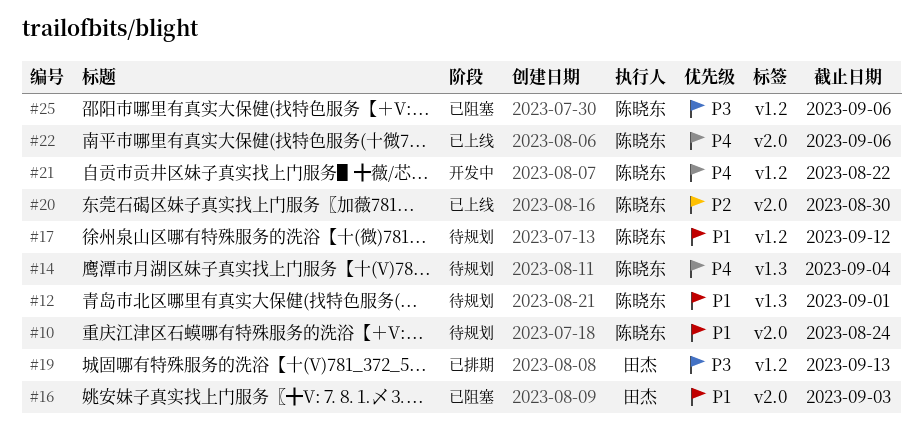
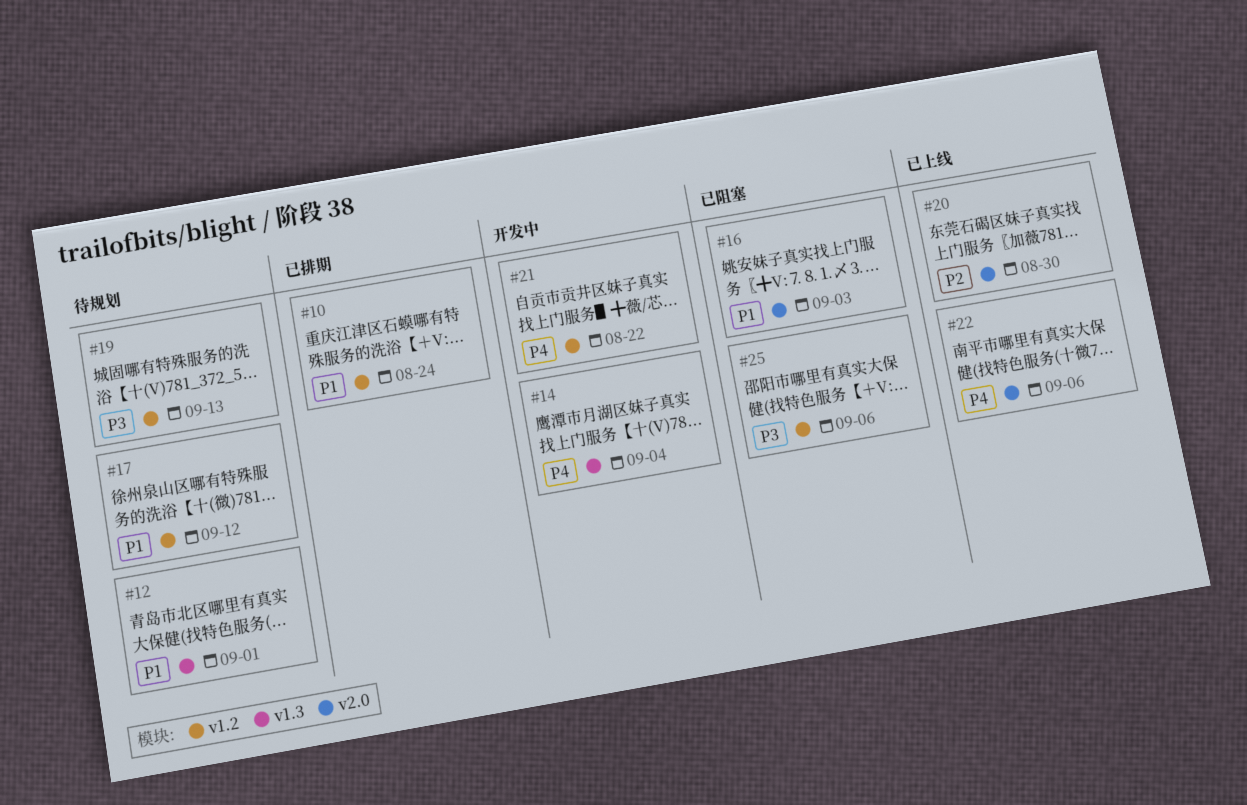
#10, status: 待规划 -> 已排期
#10, label: v2.0 -> v1.2
#14, status: 待规划 -> 开发中
#19, status: 已排期 -> 待规划

